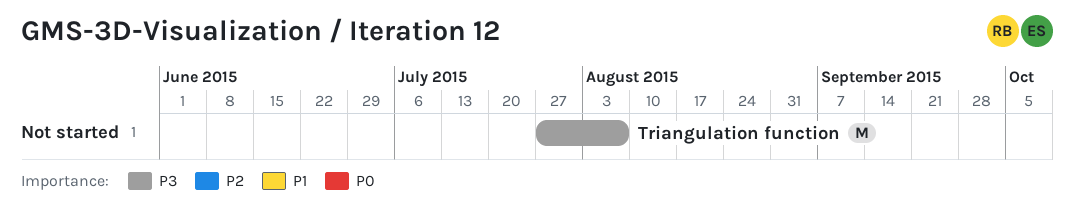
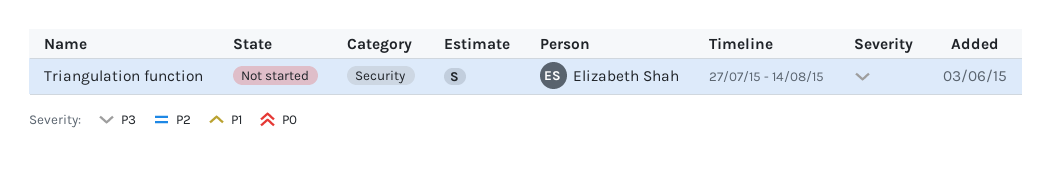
Triangulation function, estimate: M -> S
Triangulation function, due: Aug 7 -> Aug 14

